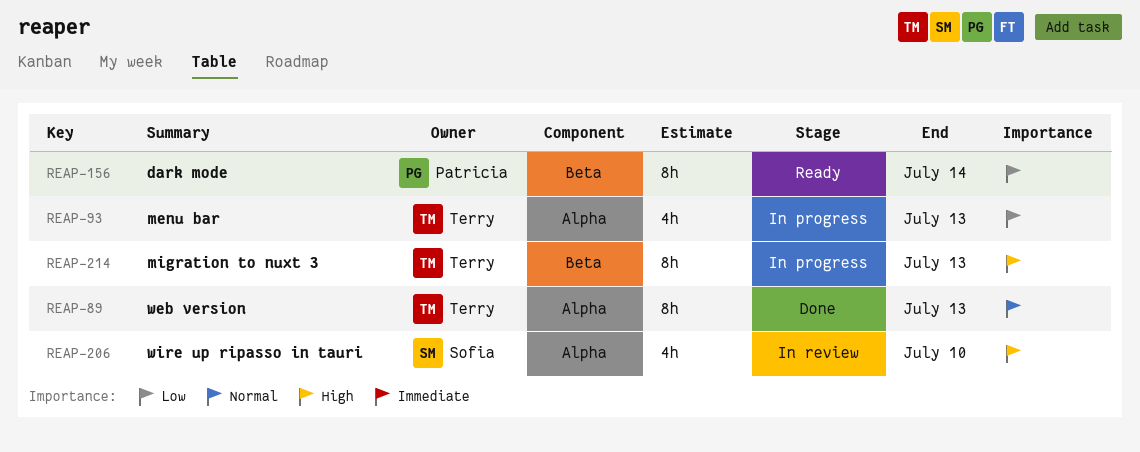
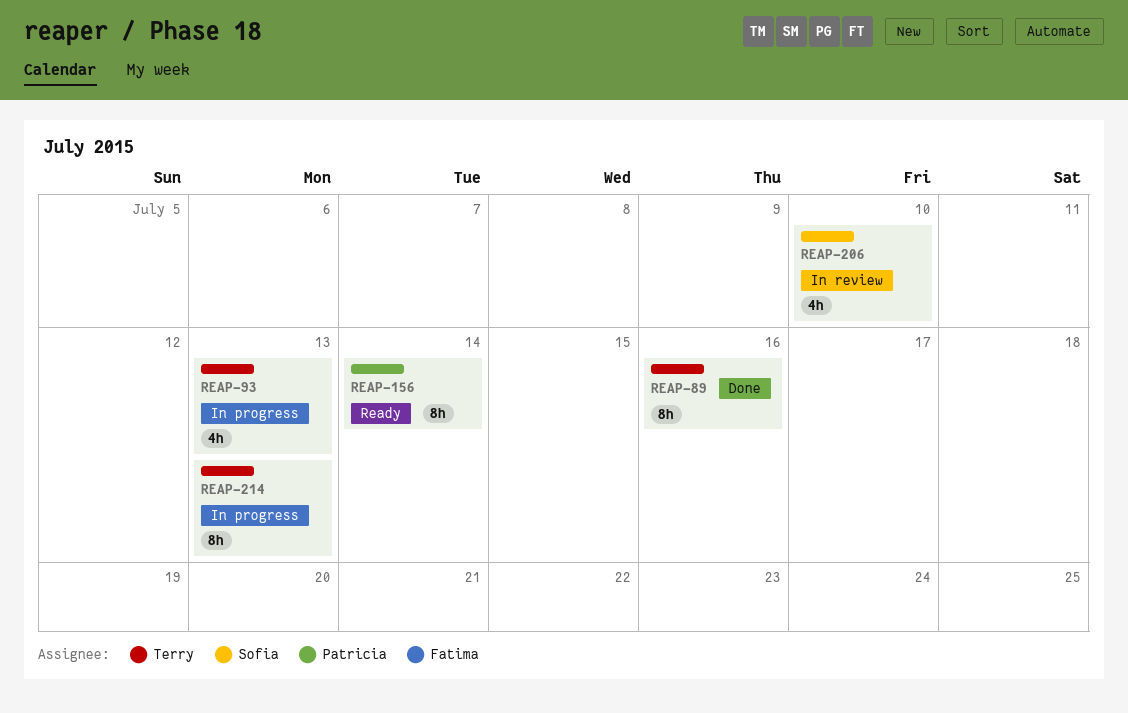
REAP-89, due: Jul 13 -> Jul 16

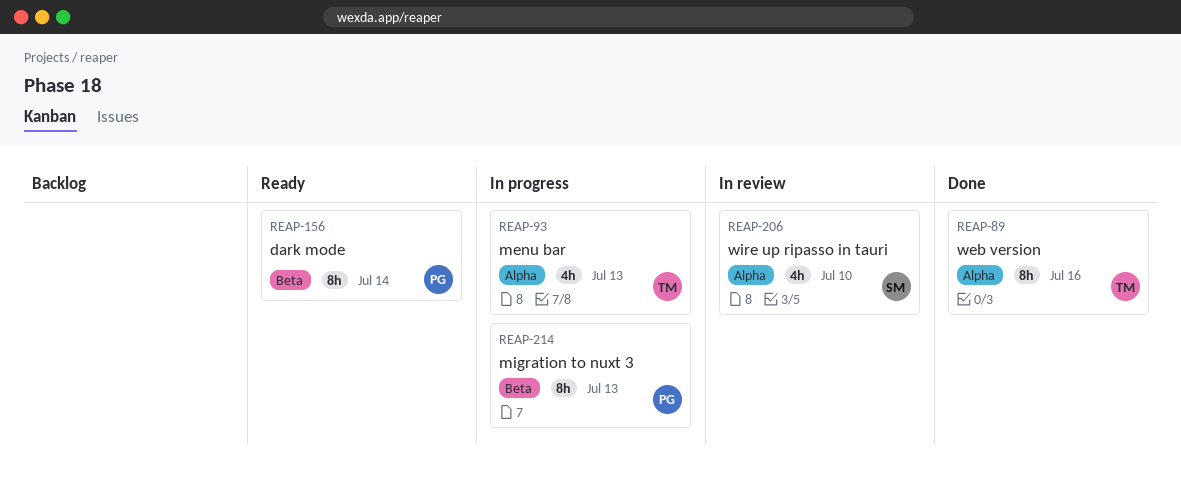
REAP-214, owner: Terry -> Patricia

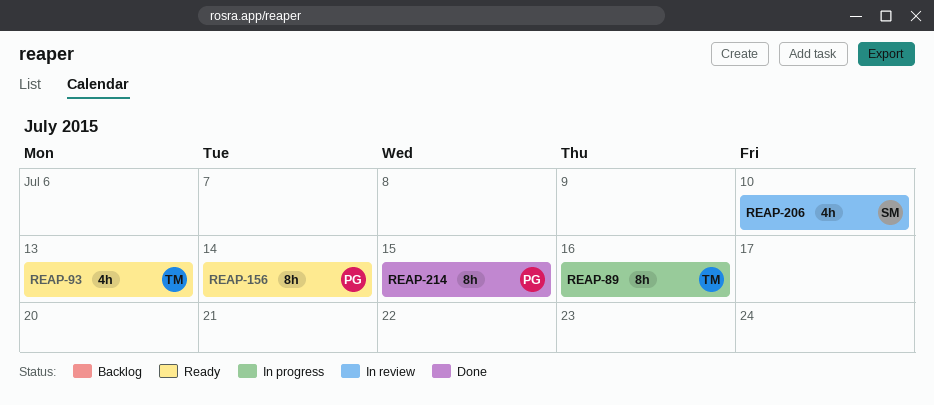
REAP-89, status: Done -> In progress
REAP-93, status: In progress -> Ready
REAP-214, status: In progress -> Done
REAP-214, due: Jul 13 -> Jul 15

